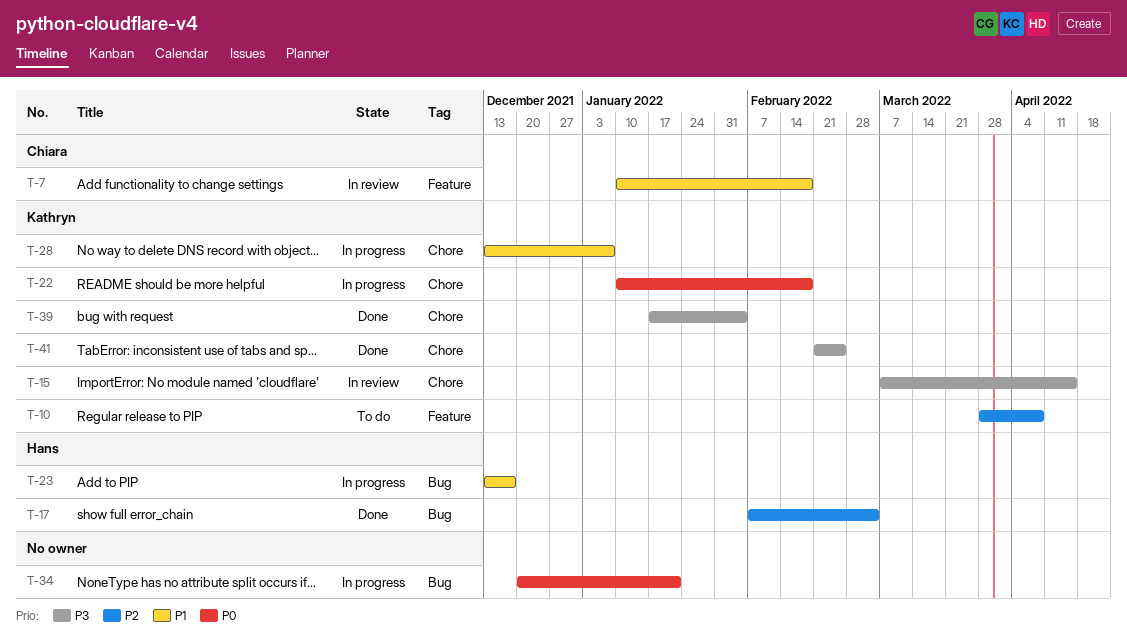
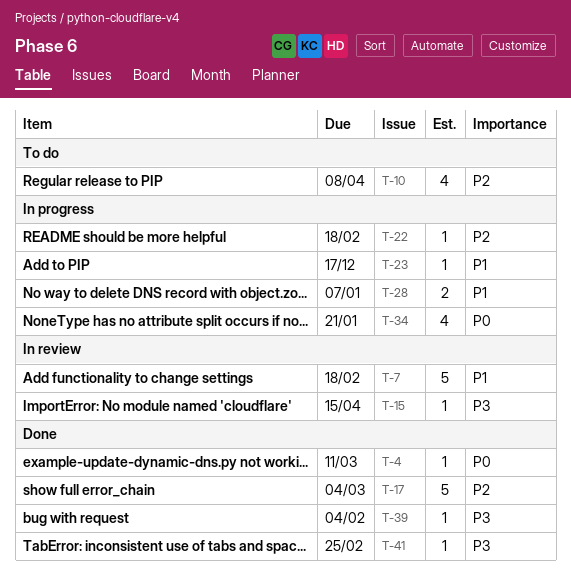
T-4: none -> present
T-22, priority: P0 -> P2

